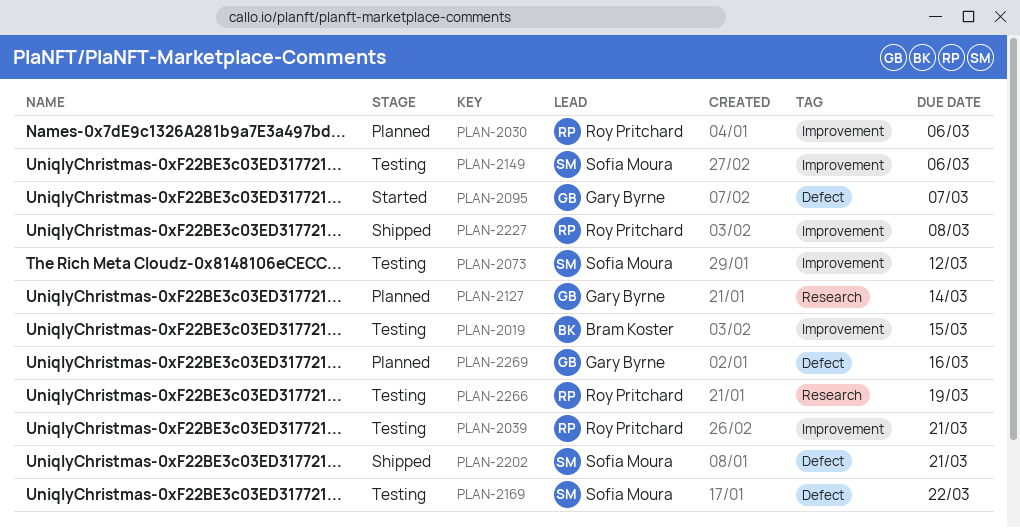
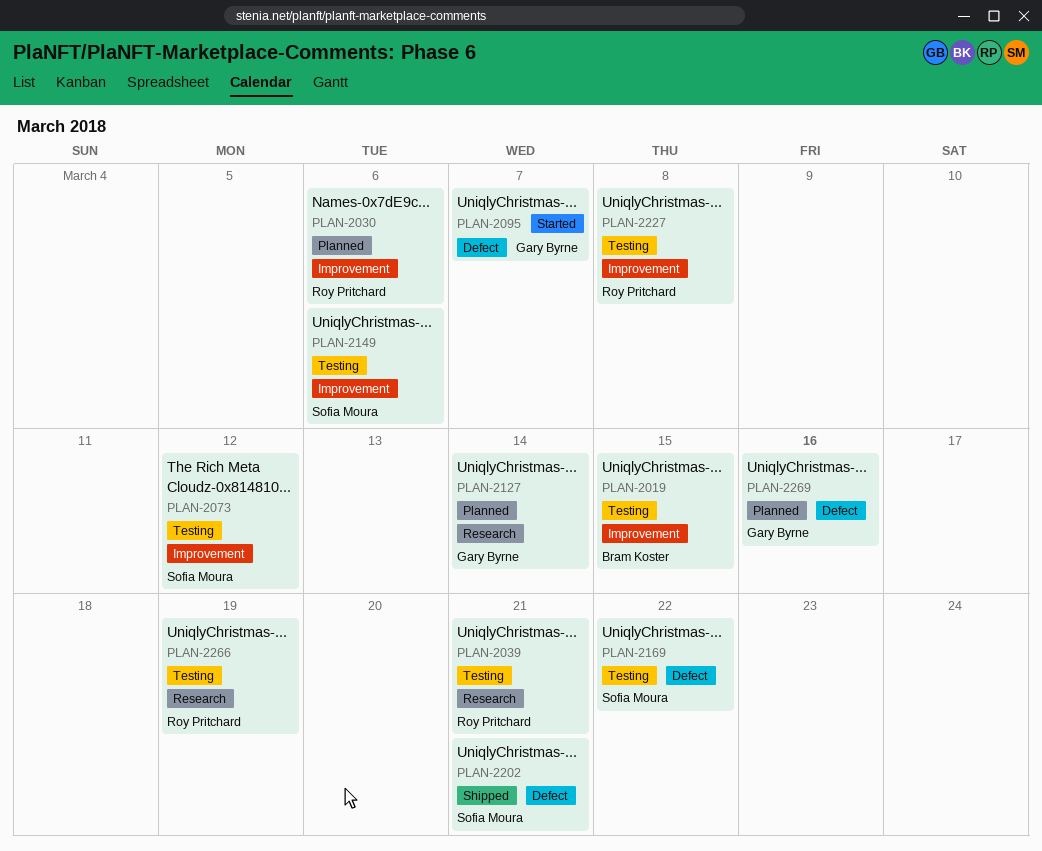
PLAN-2039, label: Improvement -> Research
PLAN-2227, status: Shipped -> Testing

